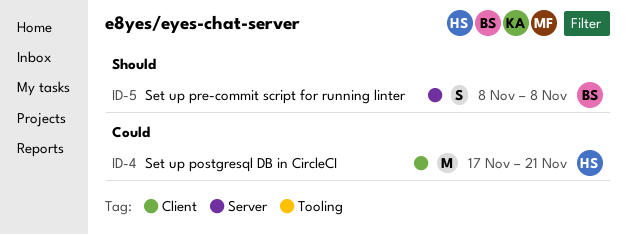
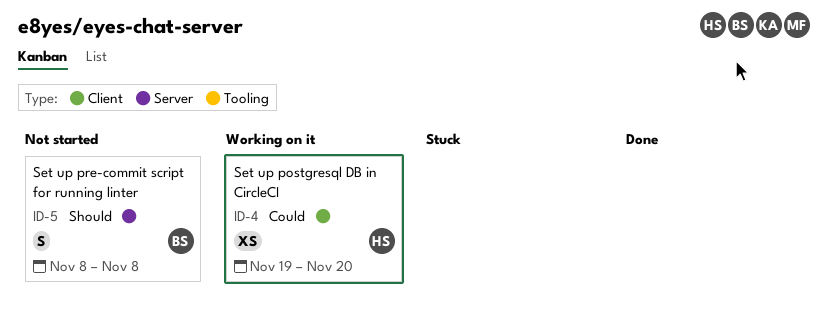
ID-4, estimate: M -> XS
ID-4, start: Nov 17 -> Nov 19
ID-4, due: Nov 21 -> Nov 20

